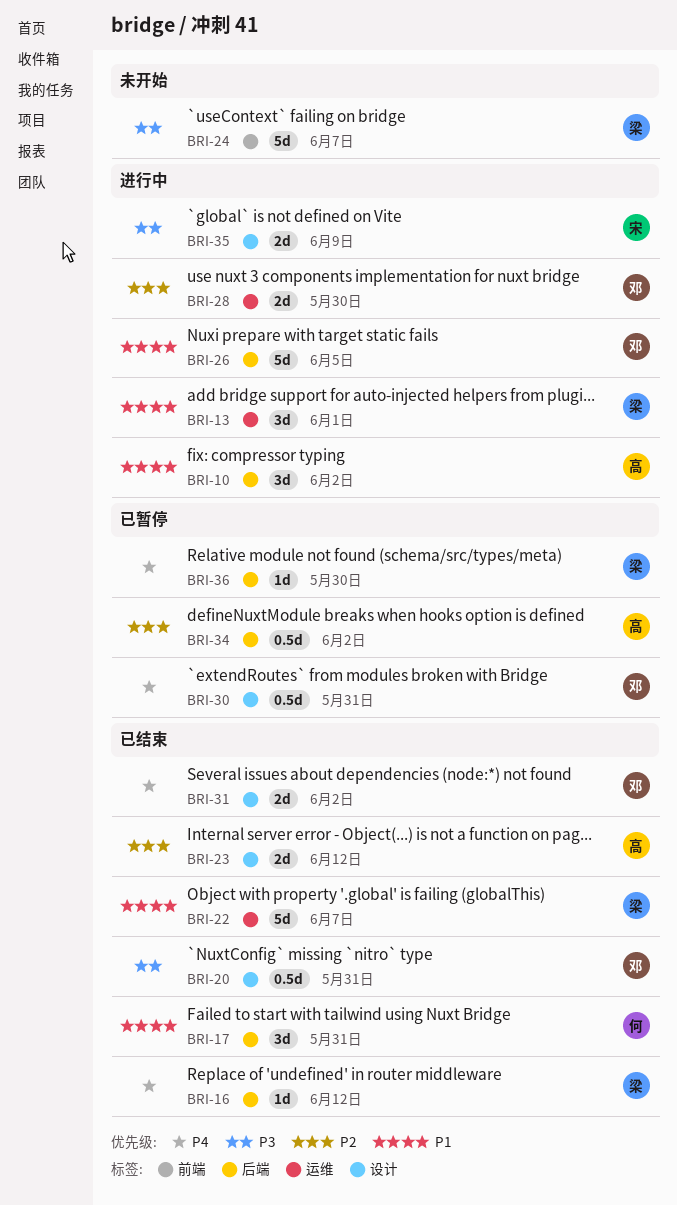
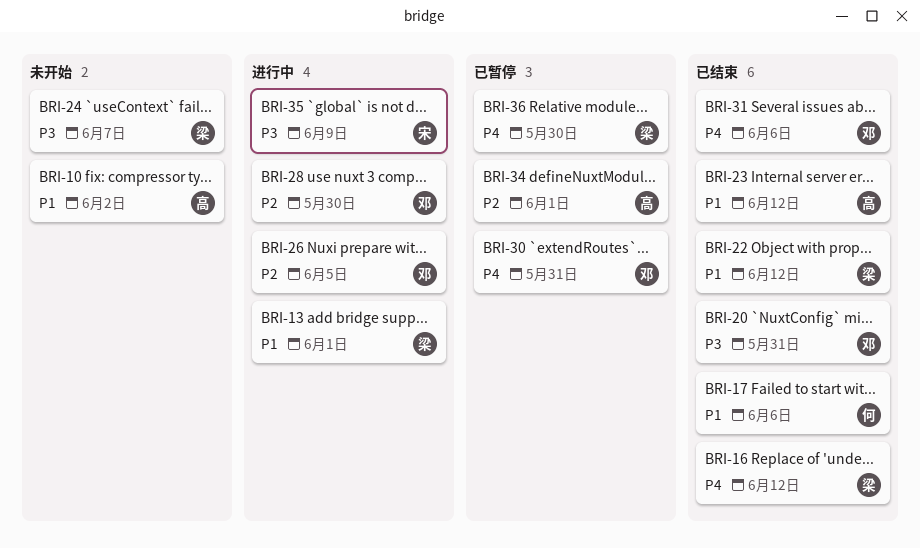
BRI-10, status: 进行中 -> 未开始
BRI-17, due: May 31 -> Jun 6
BRI-22, due: Jun 7 -> Jun 12
BRI-23, priority: P2 -> P1
BRI-26, priority: P1 -> P2
BRI-31, due: Jun 2 -> Jun 6
BRI-34, due: Jun 2 -> Jun 1

